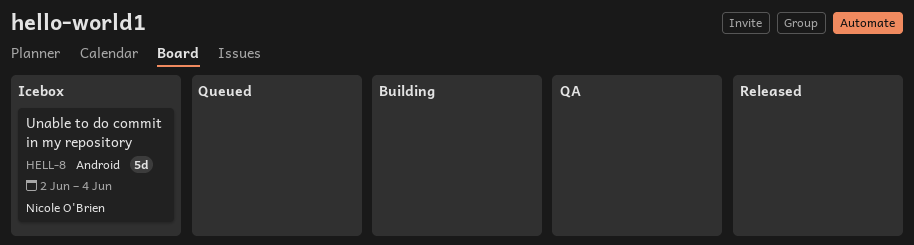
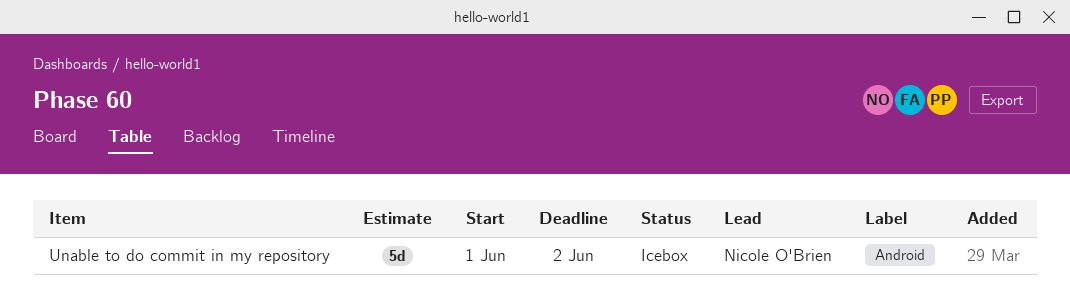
Unable to do commit in my repository, start: Jun 2 -> Jun 1
Unable to do commit in my repository, due: Jun 4 -> Jun 2

